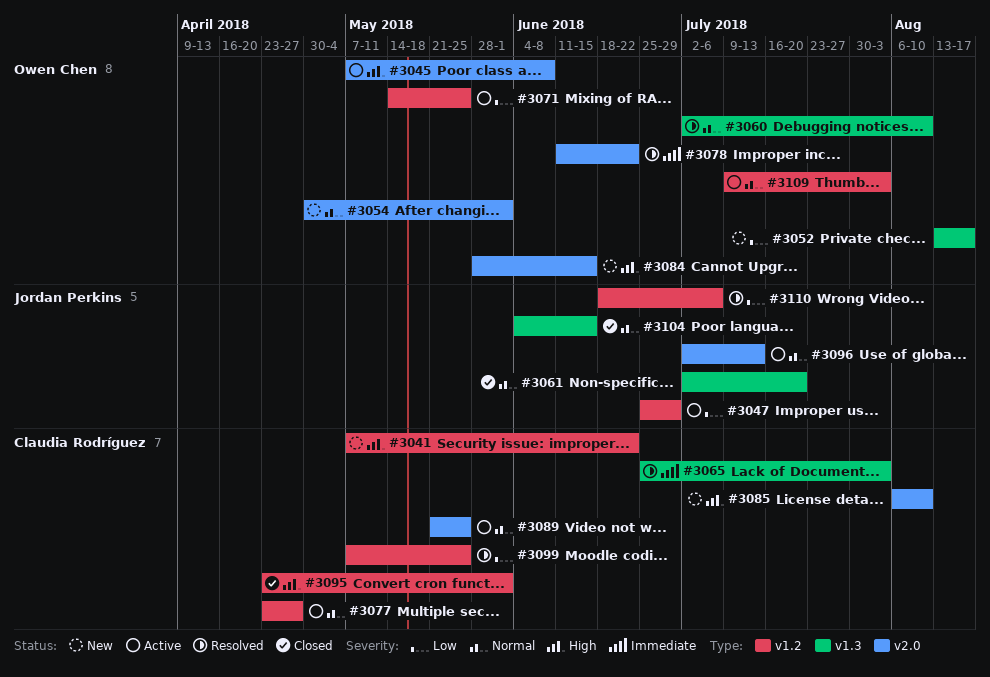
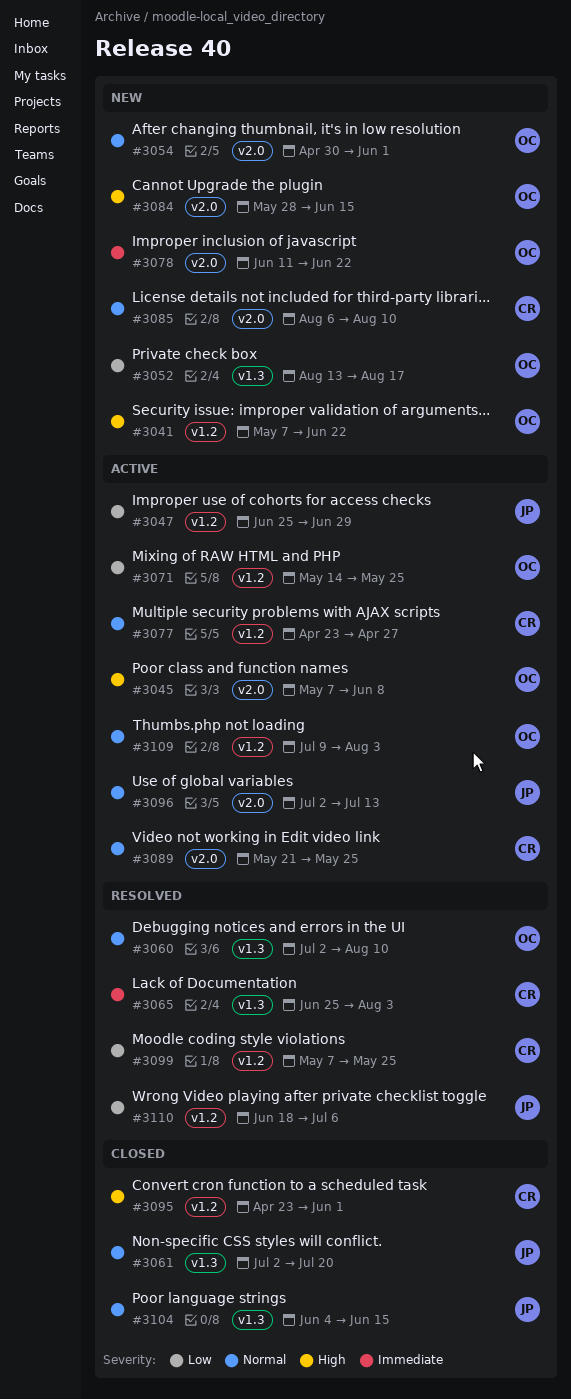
#3041, owner: Claudia Rodríguez -> Owen Chen
#3078, status: Resolved -> New
#3085, priority: High -> Normal

